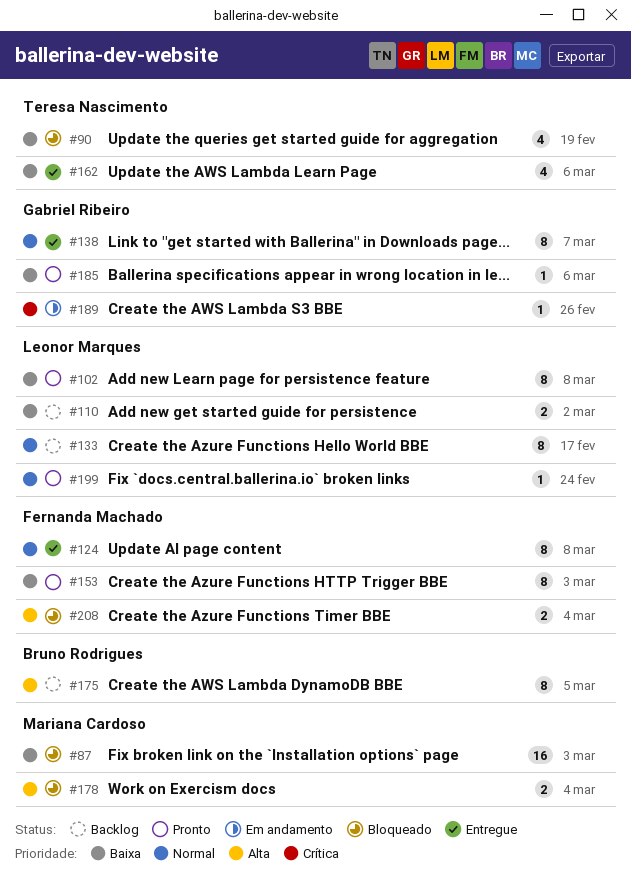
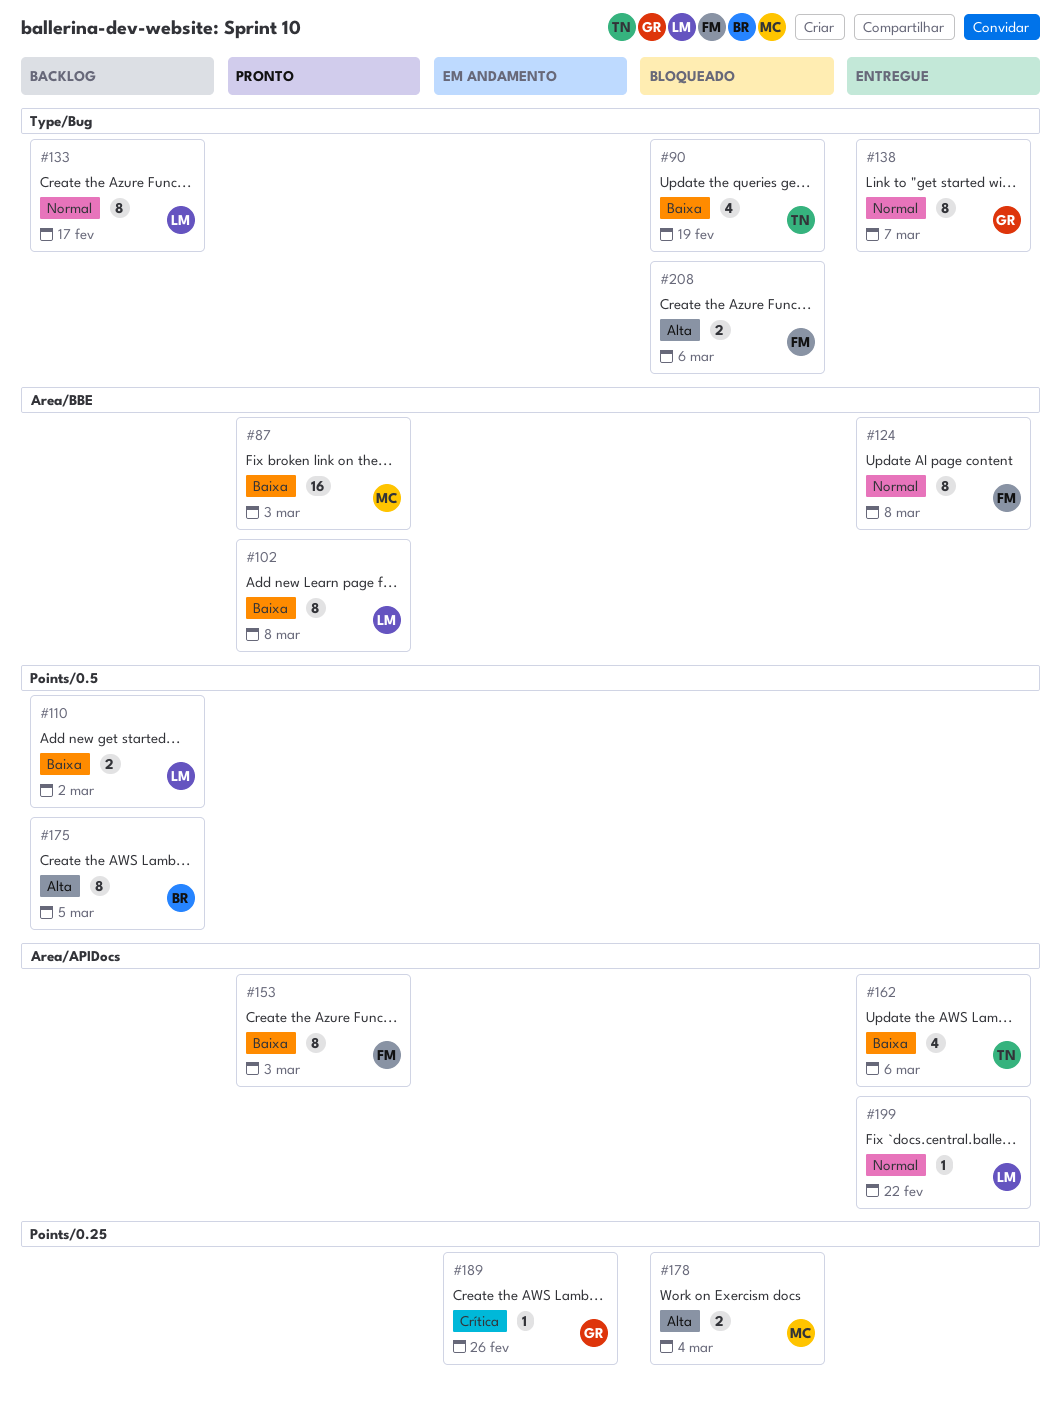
#87, status: Bloqueado -> Pronto
#185: present -> none
#199, status: Pronto -> Entregue
#199, due: Feb 24 -> Feb 22
#208, due: Mar 4 -> Mar 6

